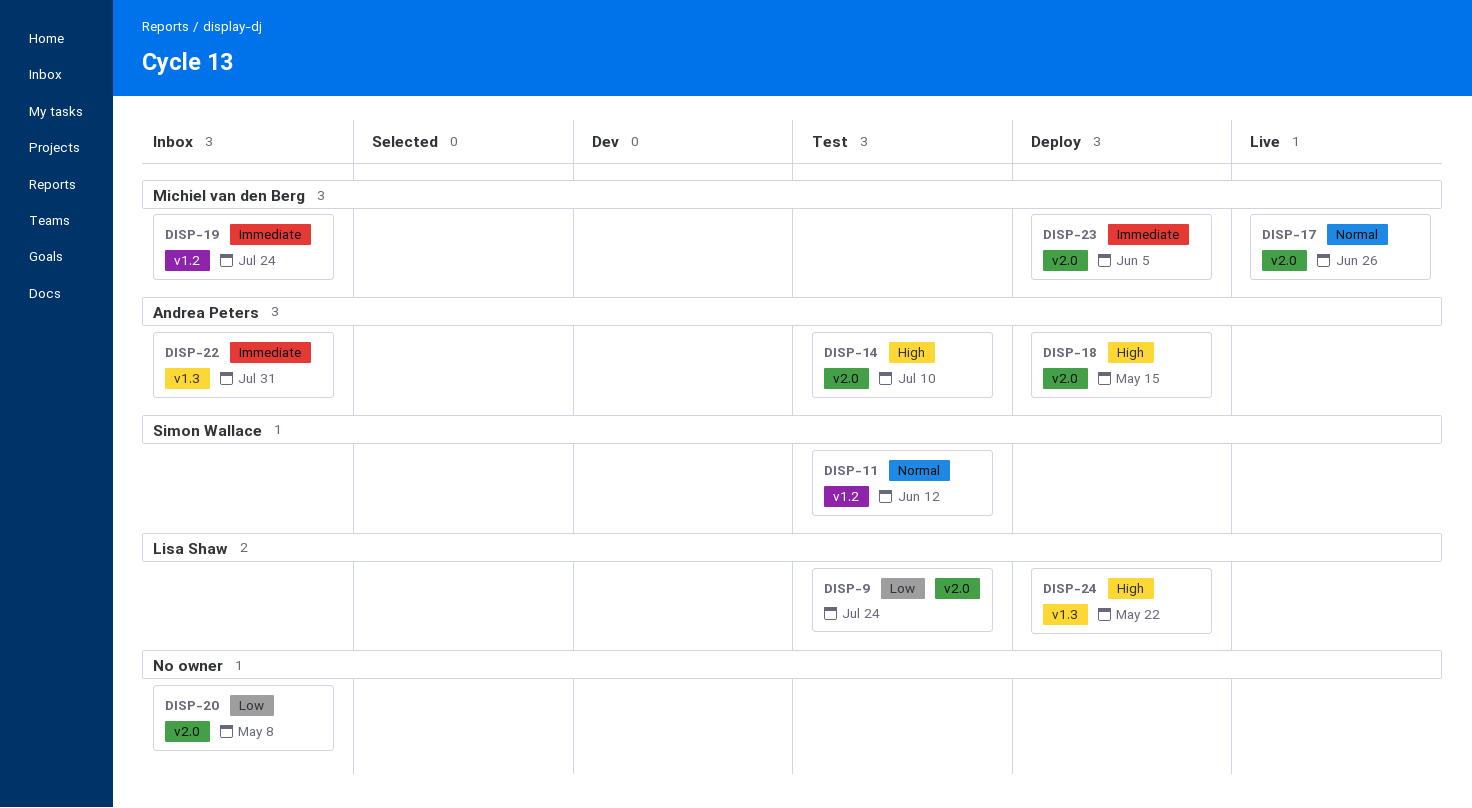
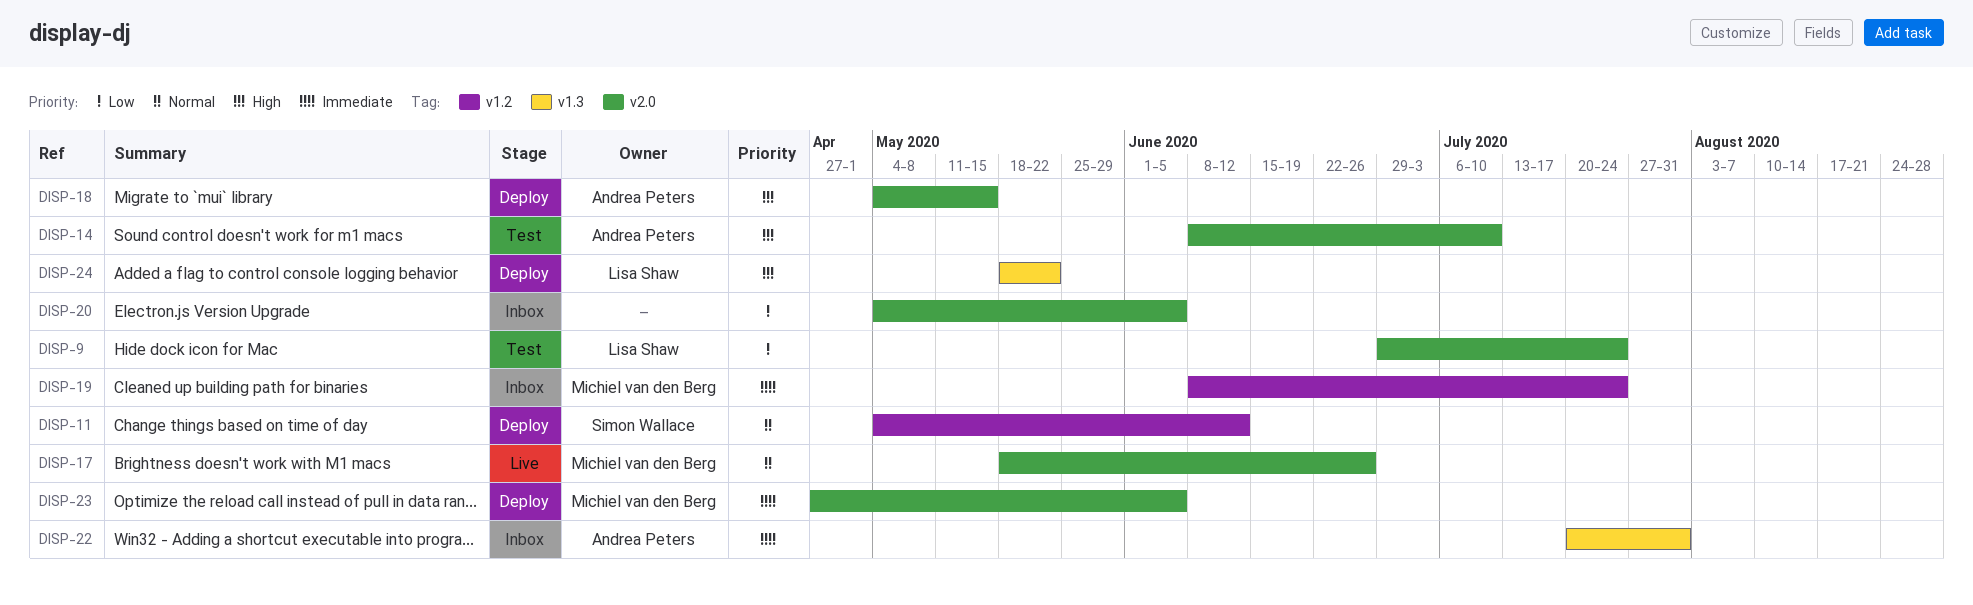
DISP-11, status: Test -> Deploy
DISP-20, due: May 8 -> Jun 5

